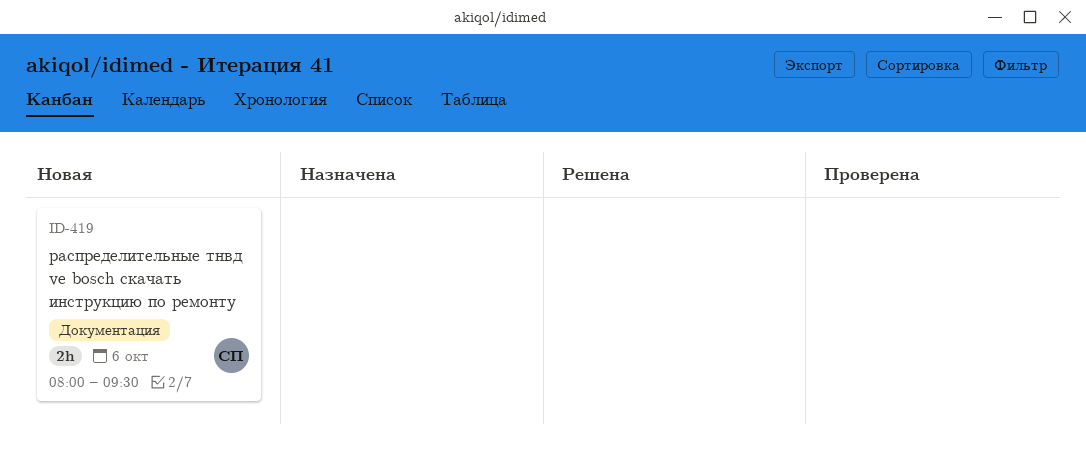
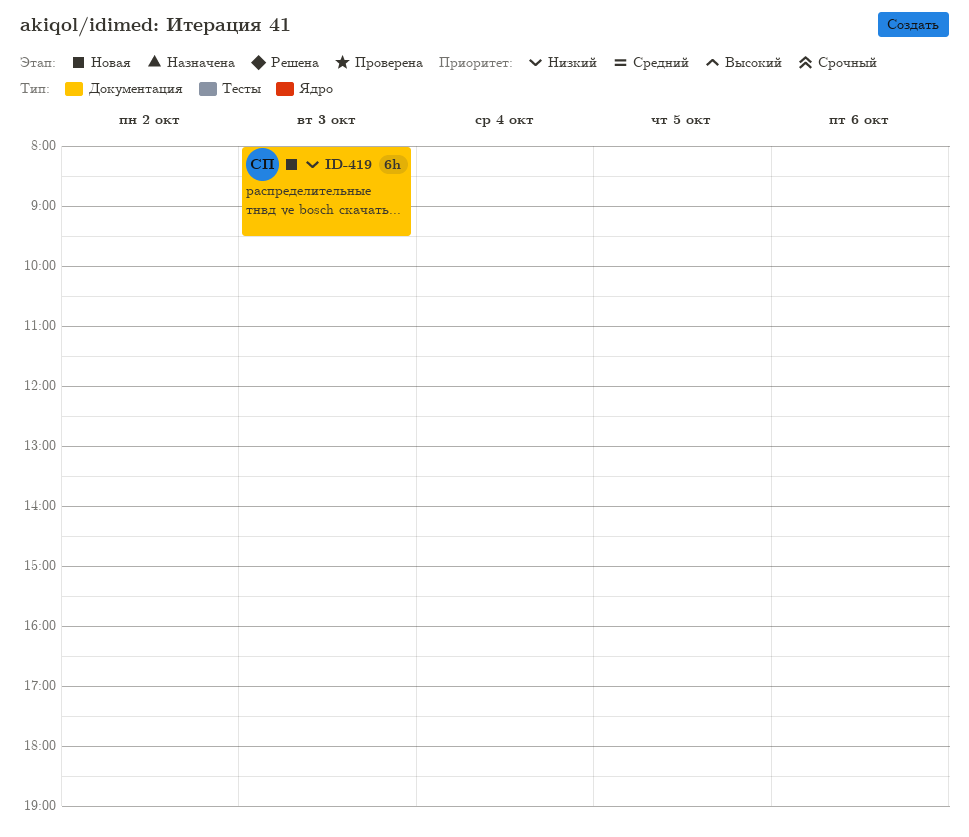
ID-419, estimate: 2h -> 6h
ID-419, day: Oct 6 -> Oct 3

